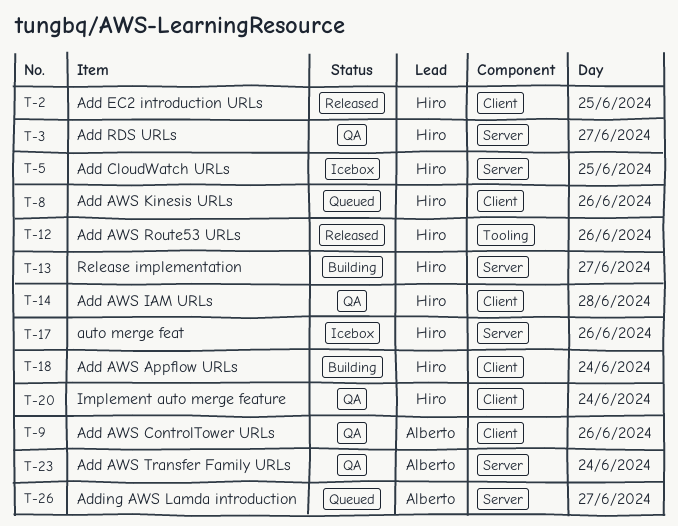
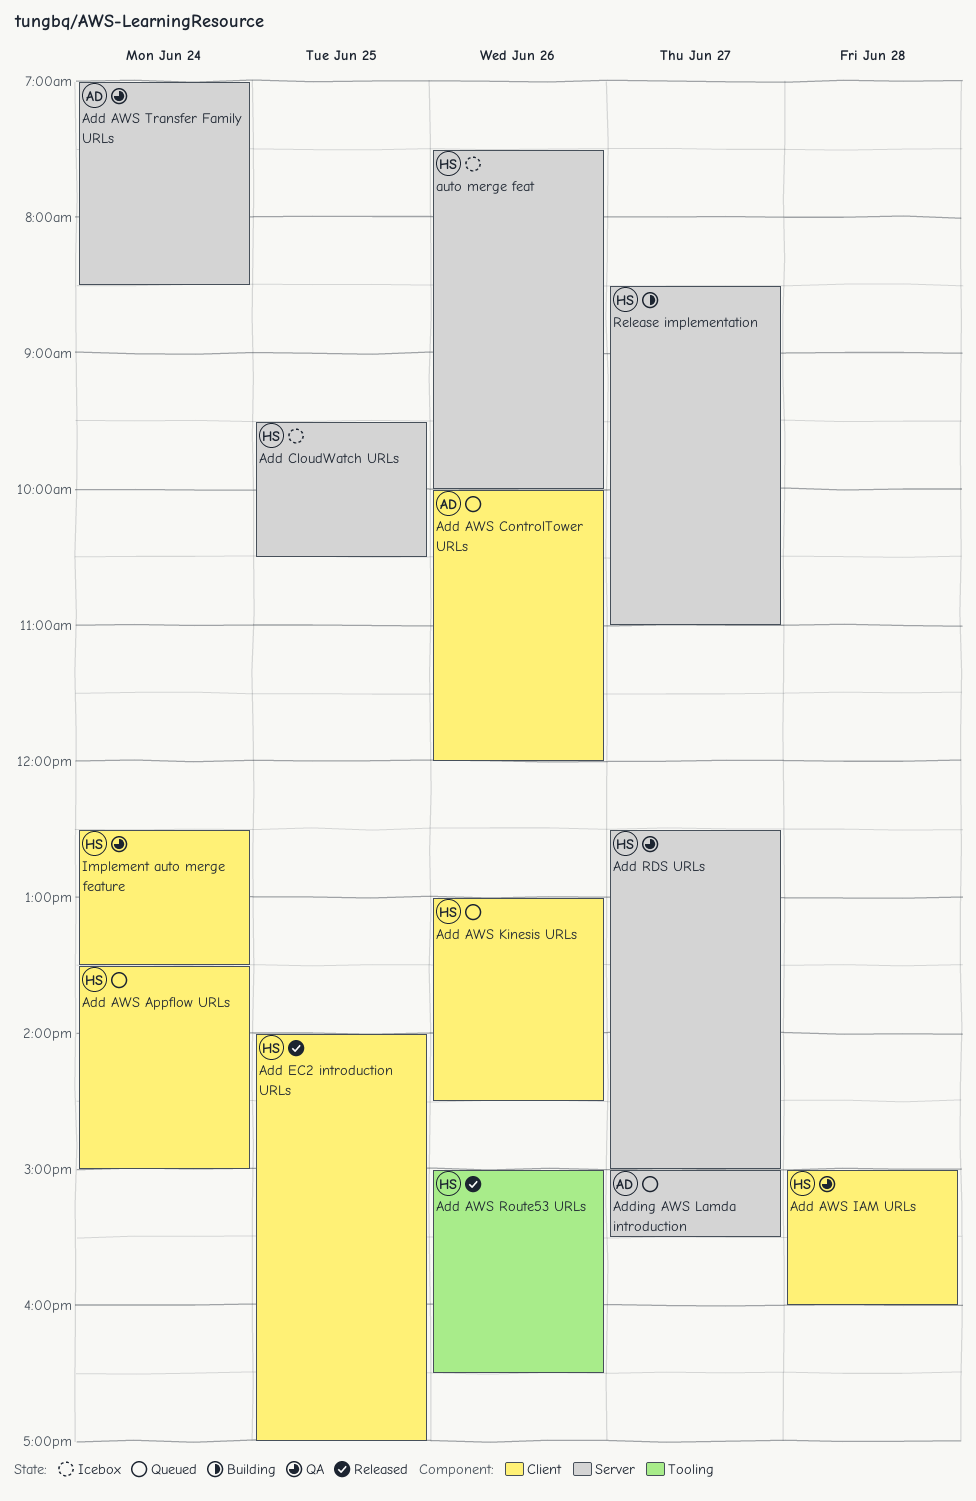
Add AWS Appflow URLs, status: Building -> Queued
Add AWS ControlTower URLs, status: QA -> Queued

